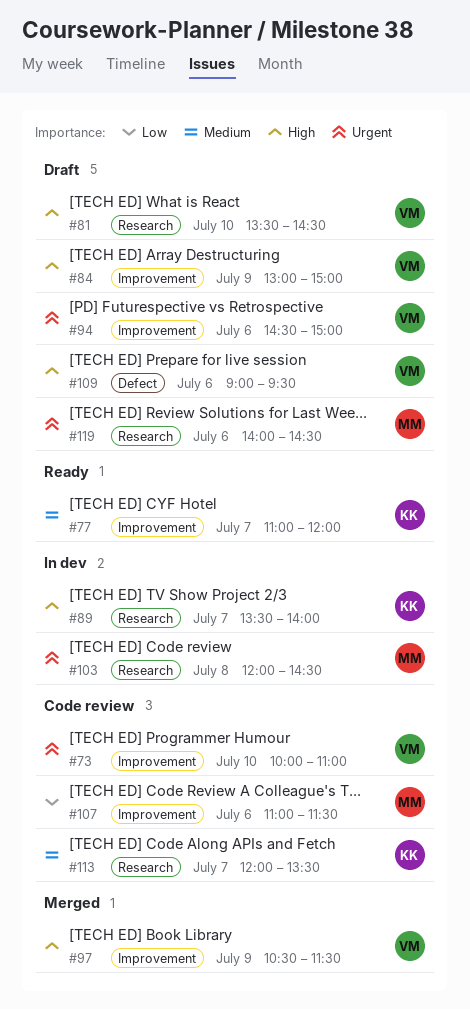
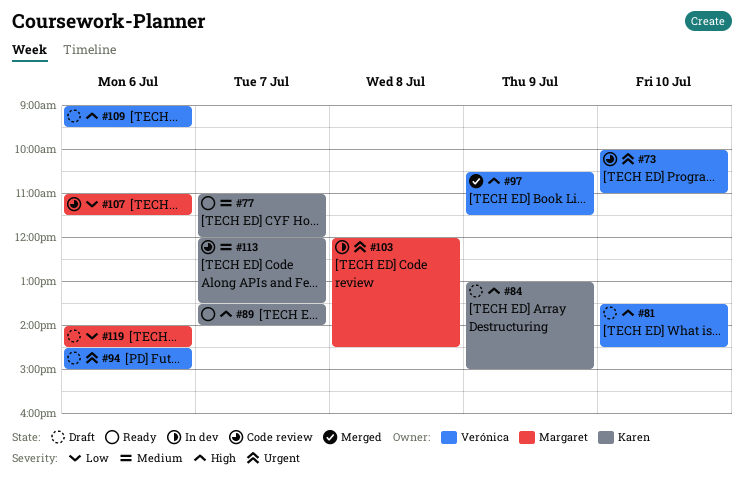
#84, owner: Verónica -> Karen
#89, status: In dev -> Ready
#119, priority: Urgent -> Low

